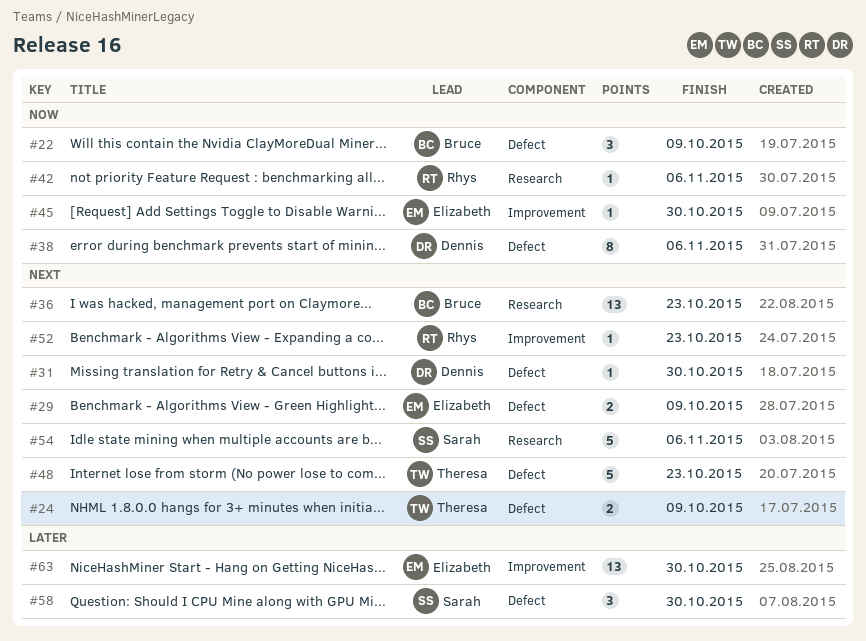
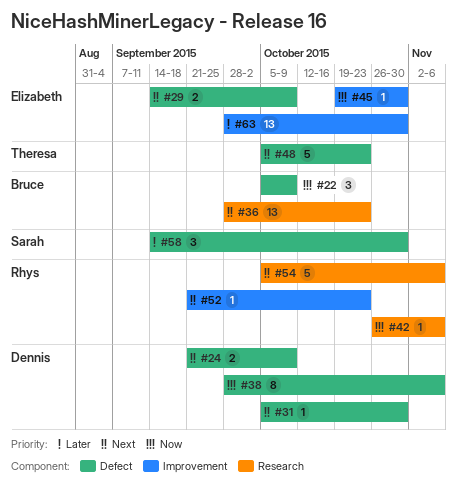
#24, owner: Theresa -> Dennis
#54, owner: Sarah -> Rhys

